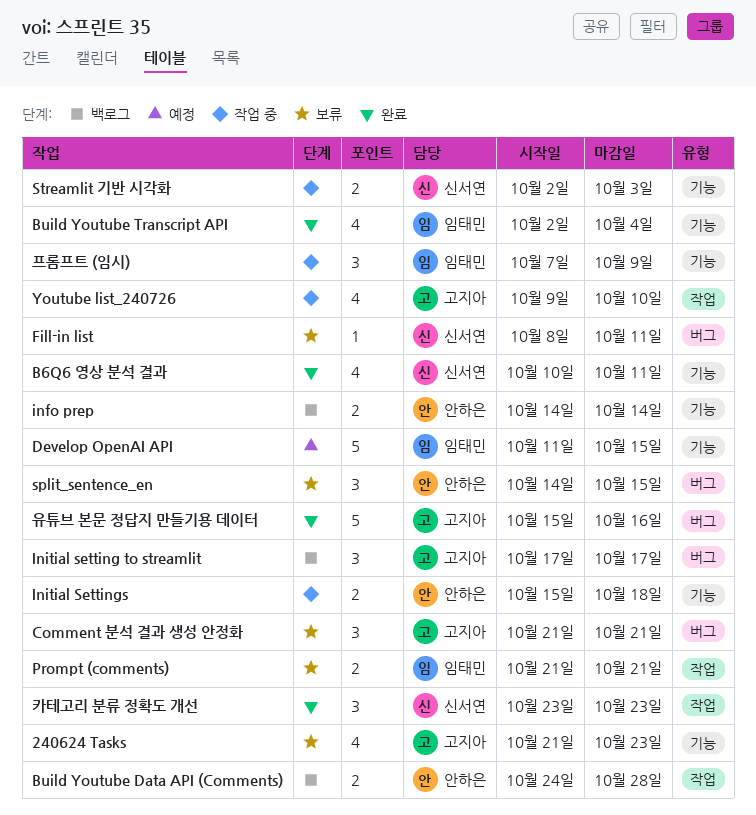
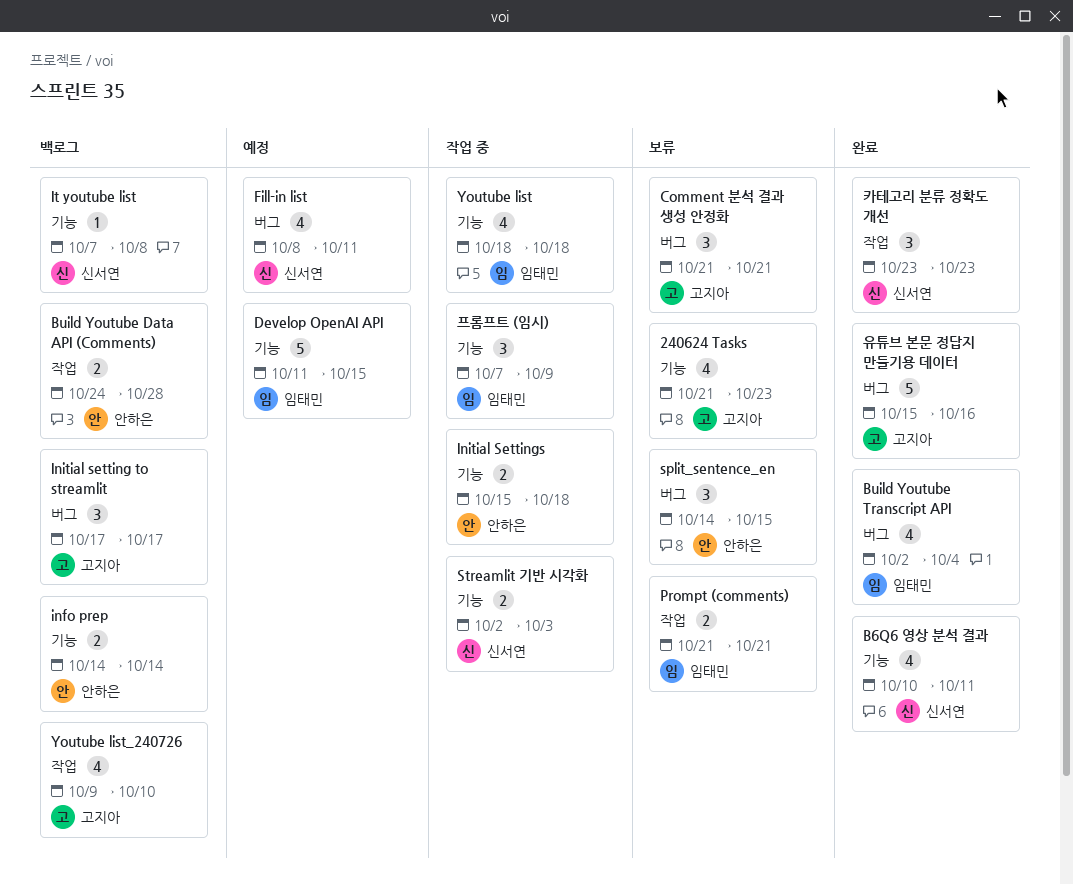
Build Youtube Transcript API, label: 기능 -> 버그
Fill-in list, status: 보류 -> 예정
Fill-in list, estimate: 1 -> 4
It youtube list: none -> present
Youtube list: none -> present
Youtube list_240726, status: 작업 중 -> 백로그

